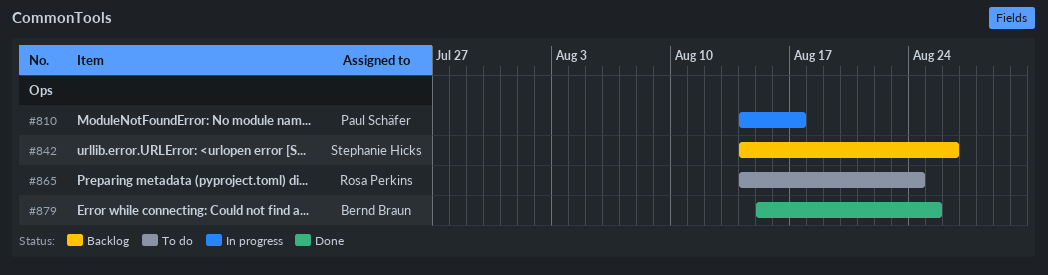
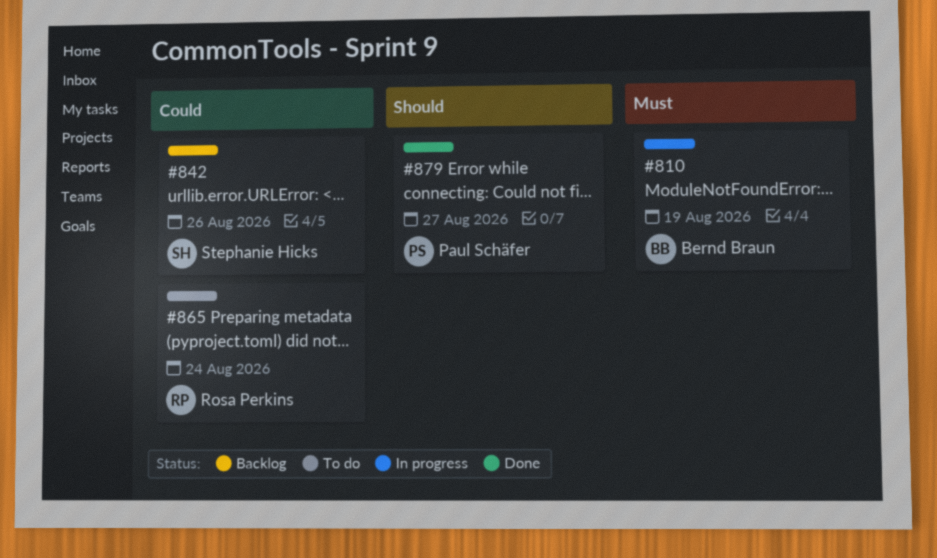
#810, owner: Paul Schäfer -> Bernd Braun
#810, due: Aug 17 -> Aug 19
#879, owner: Bernd Braun -> Paul Schäfer
#879, due: Aug 25 -> Aug 27

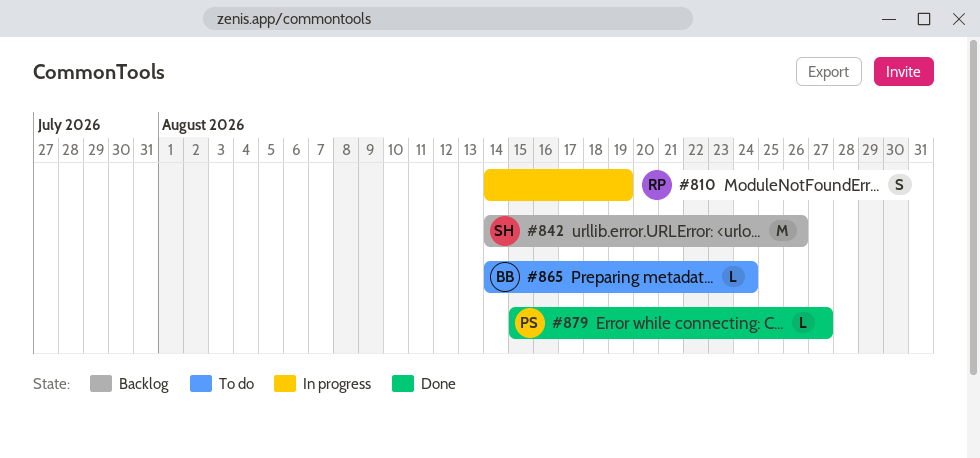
#810, owner: Bernd Braun -> Rosa Perkins
#865, owner: Rosa Perkins -> Bernd Braun

